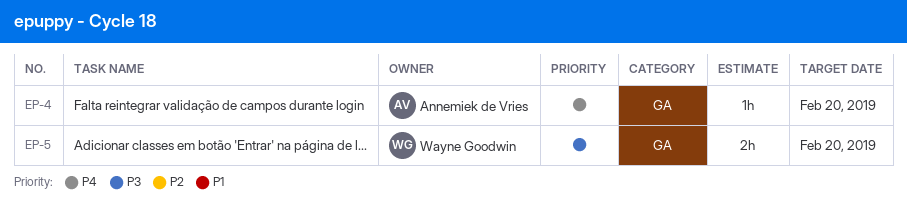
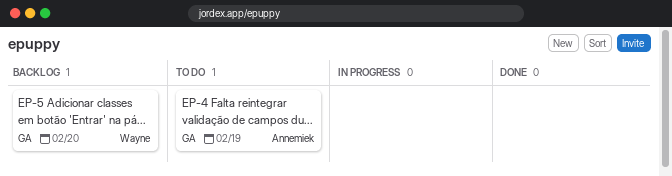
EP-4, due: Feb 20 -> Feb 19

